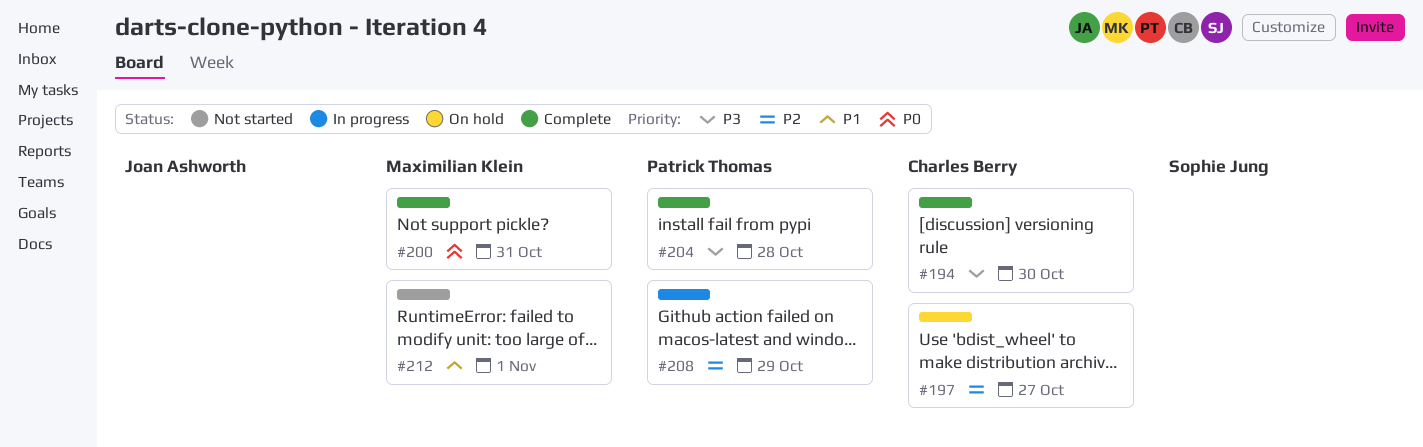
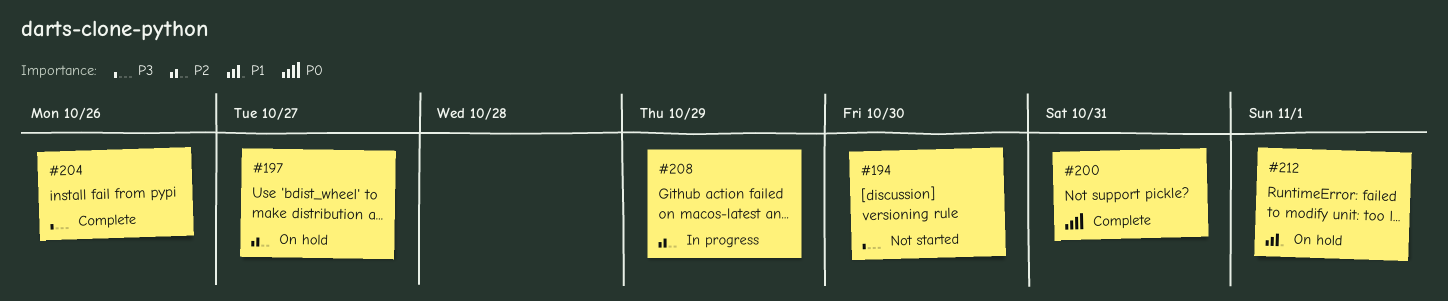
#194, status: Complete -> Not started
#204, due: Oct 28 -> Oct 26
#212, status: Not started -> On hold

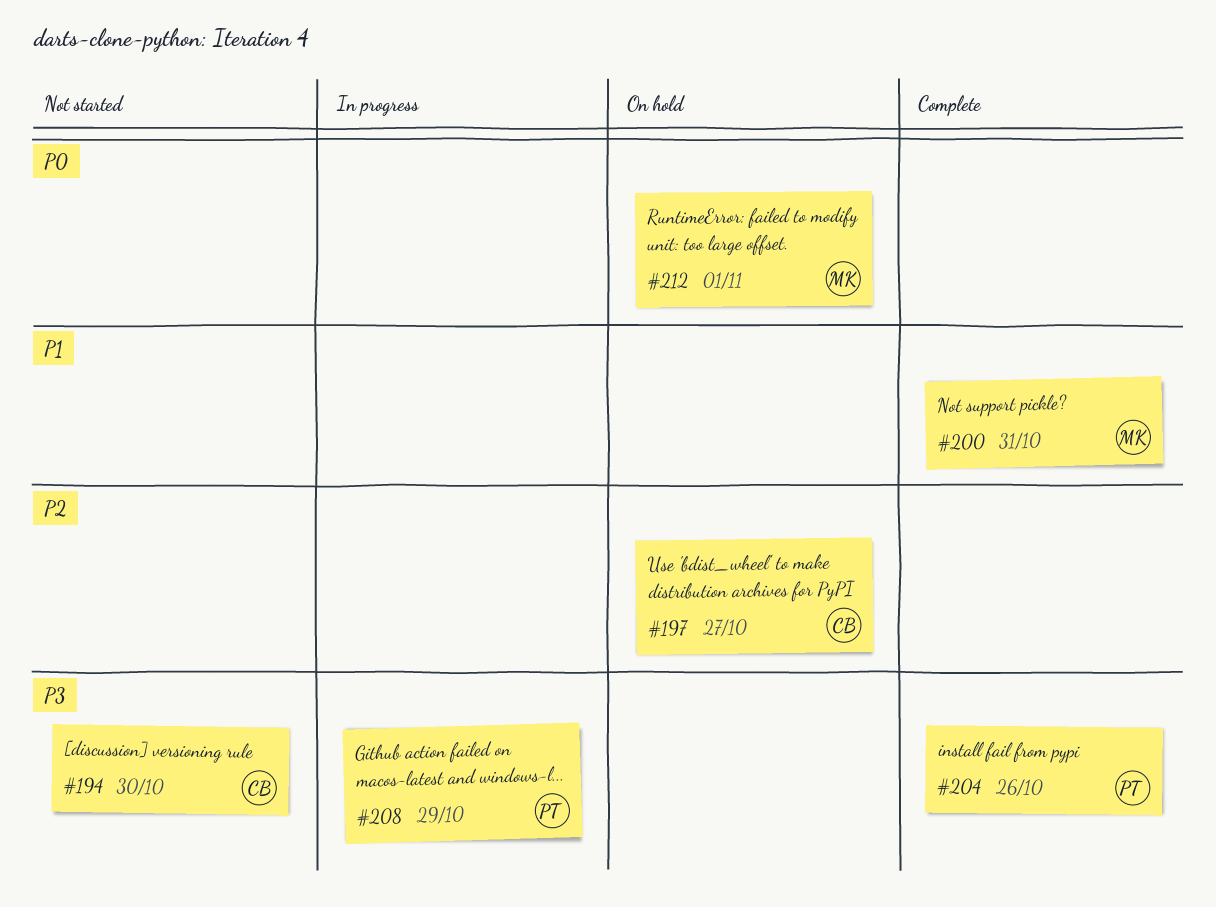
#200, priority: P0 -> P1
#208, priority: P2 -> P3
#212, priority: P1 -> P0

